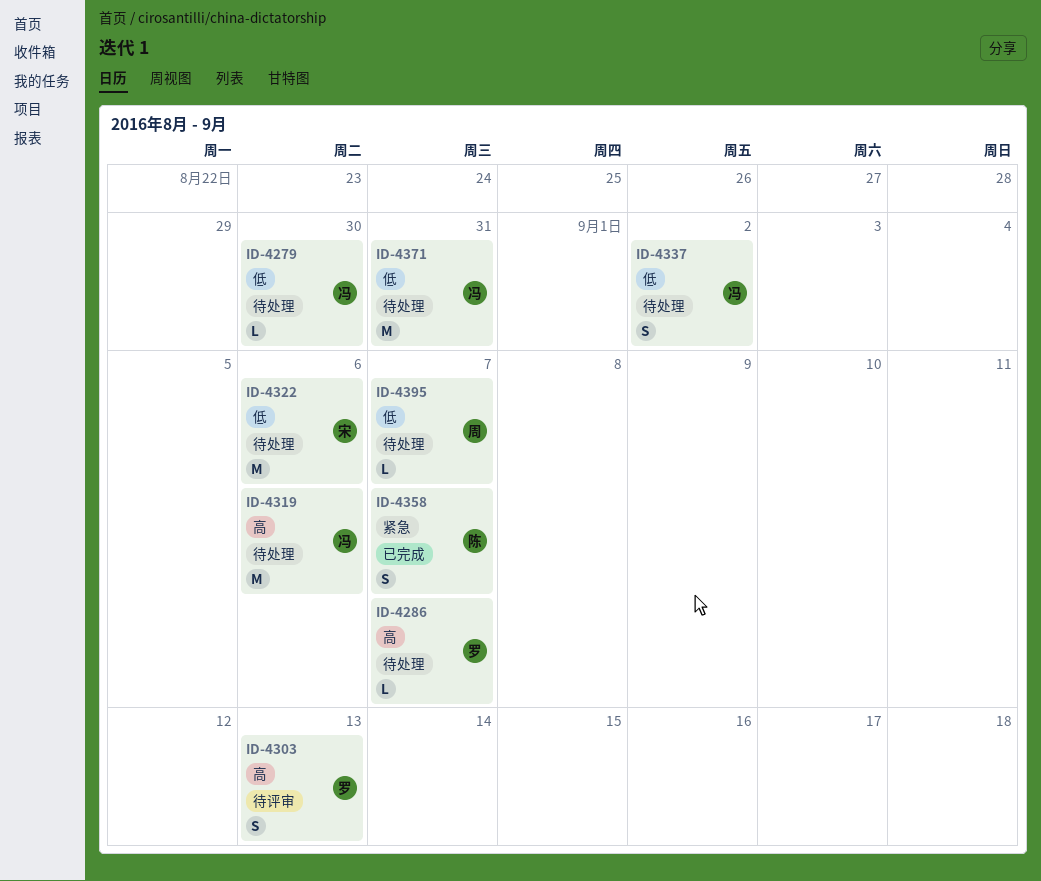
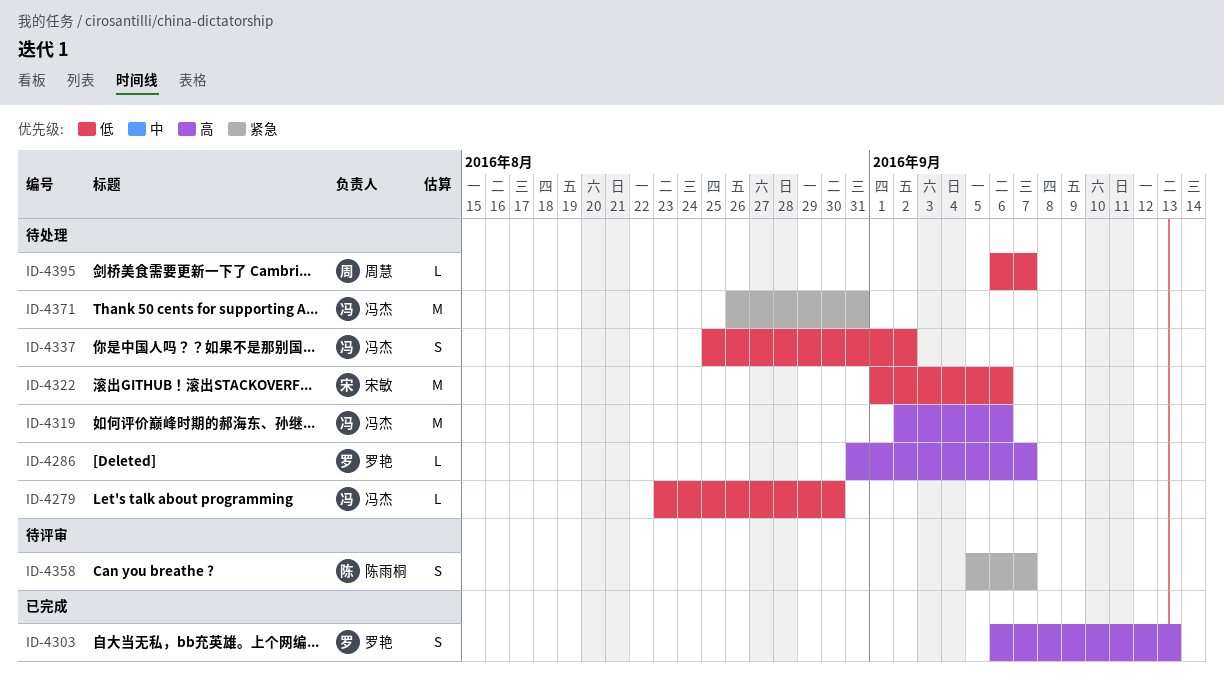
ID-4303, status: 待评审 -> 已完成
ID-4358, status: 已完成 -> 待评审
ID-4371, priority: 低 -> 紧急

